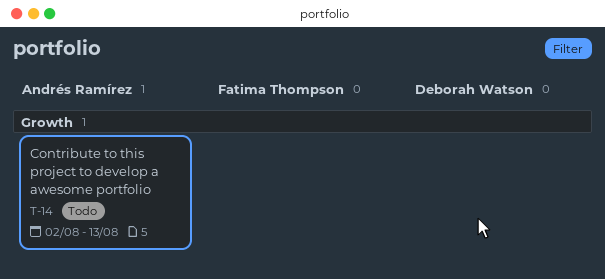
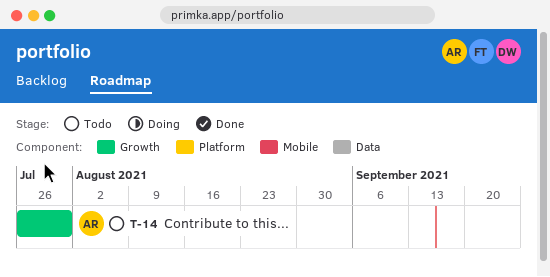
T-14, start: Aug 2 -> Jul 26
T-14, due: Aug 13 -> Jul 30

